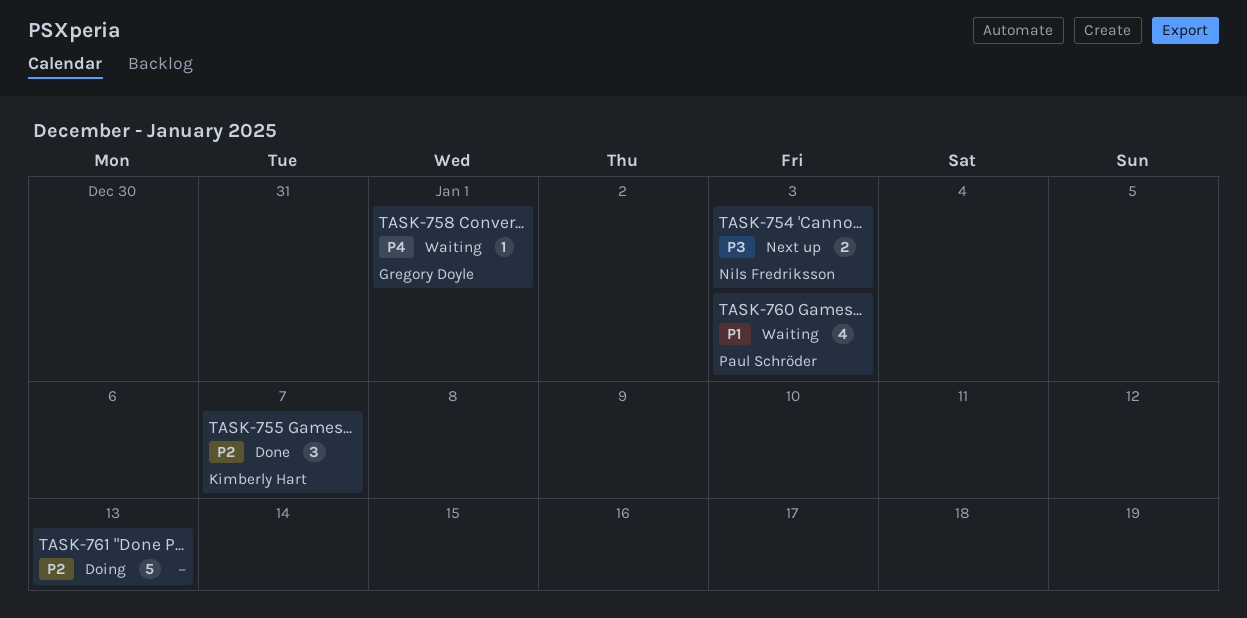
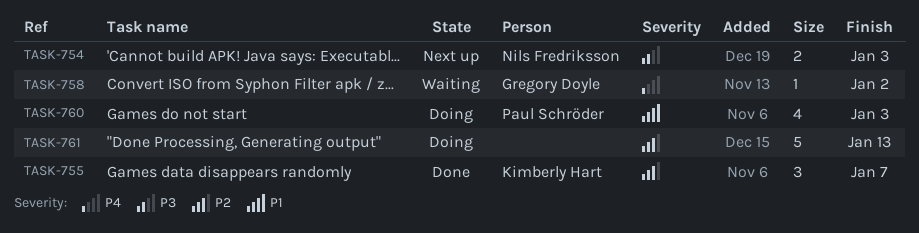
TASK-758, due: Jan 1 -> Jan 2
TASK-760, status: Waiting -> Doing

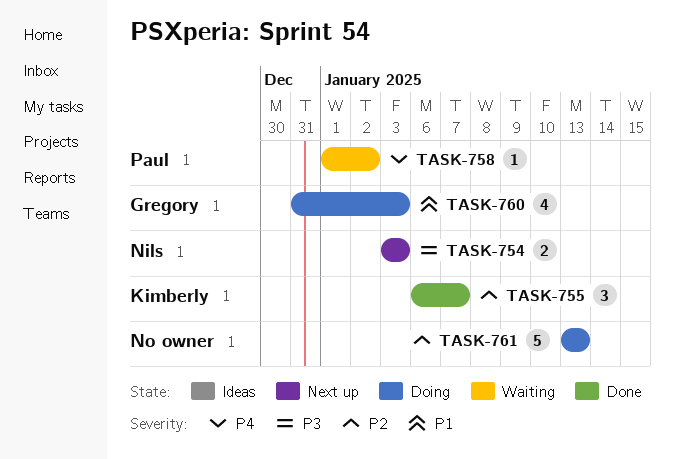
TASK-758, owner: Gregory Doyle -> Paul Schröder
TASK-760, owner: Paul Schröder -> Gregory Doyle

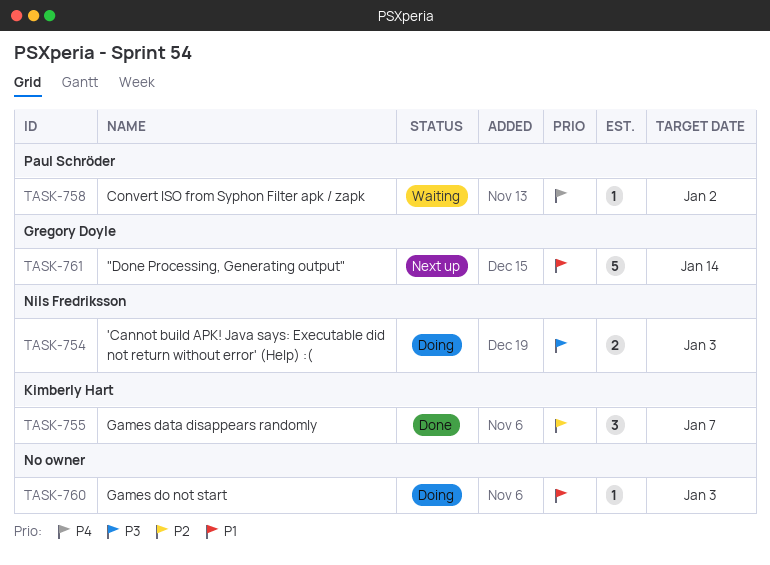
TASK-754, status: Next up -> Doing
TASK-760, owner: Gregory Doyle -> none
TASK-760, estimate: 4 -> 1
TASK-761, status: Doing -> Next up
TASK-761, owner: none -> Gregory Doyle
TASK-761, priority: P2 -> P1
TASK-761, due: Jan 13 -> Jan 14

